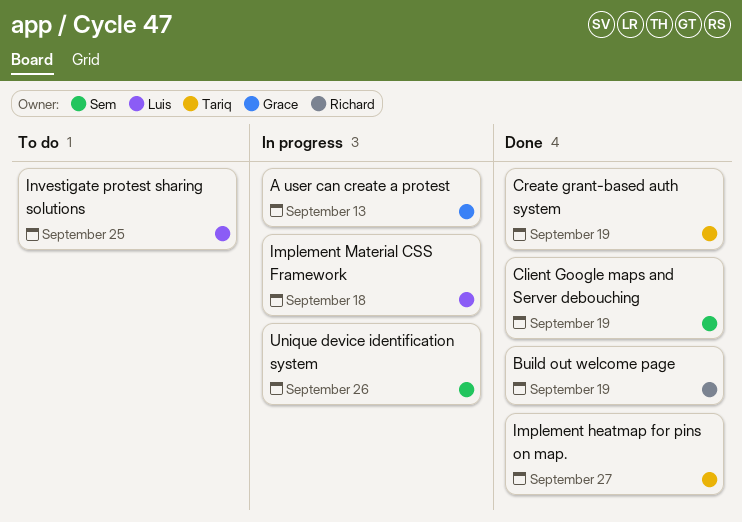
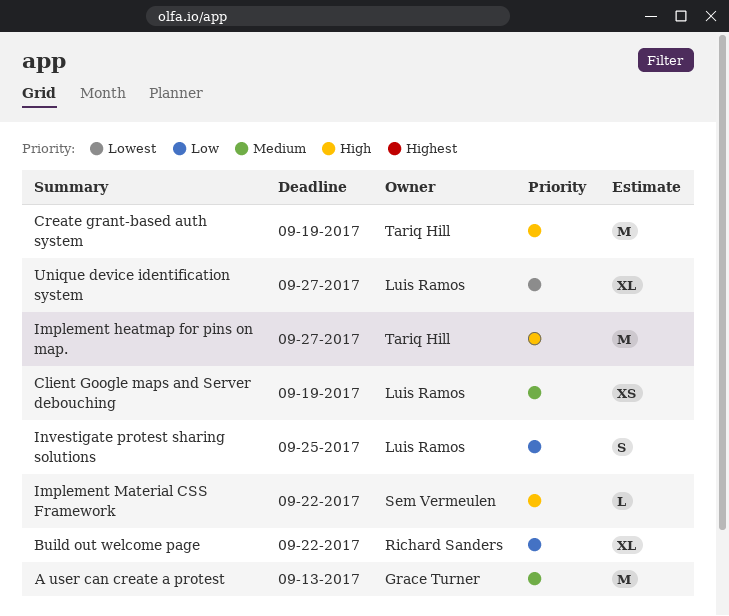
Build out welcome page, due: Sep 19 -> Sep 22
Client Google maps and Server debouching, owner: Sem Vermeulen -> Luis Ramos
Implement Material CSS Framework, owner: Luis Ramos -> Sem Vermeulen
Implement Material CSS Framework, due: Sep 18 -> Sep 22
Unique device identification system, owner: Sem Vermeulen -> Luis Ramos
Unique device identification system, due: Sep 26 -> Sep 27

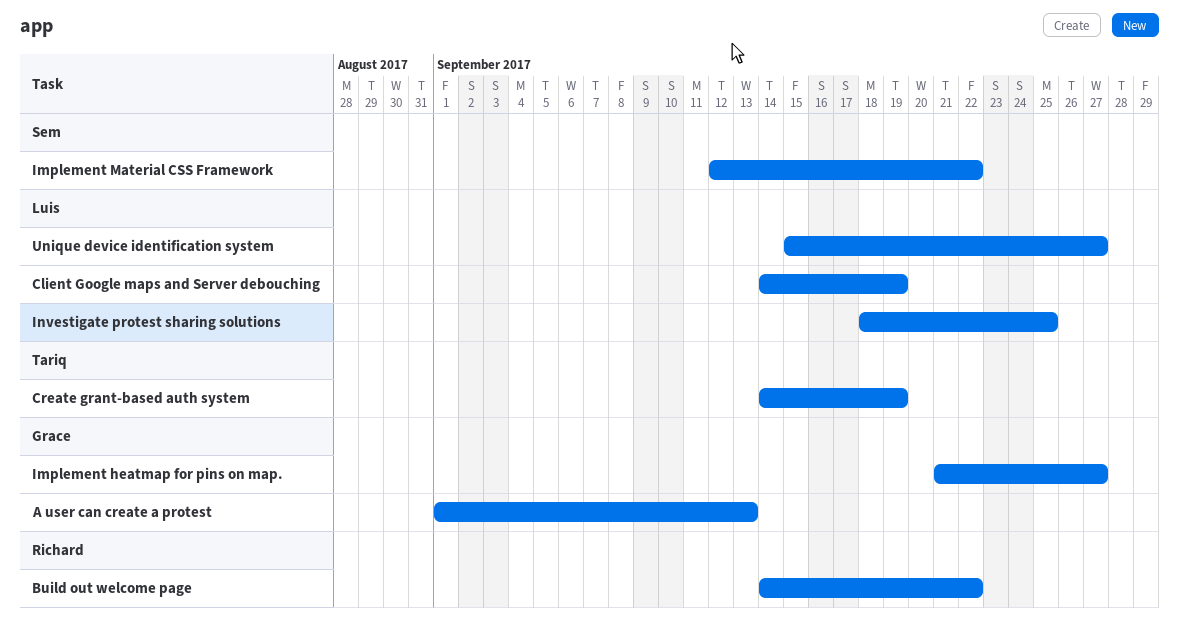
Implement heatmap for pins on map., owner: Tariq Hill -> Grace Turner

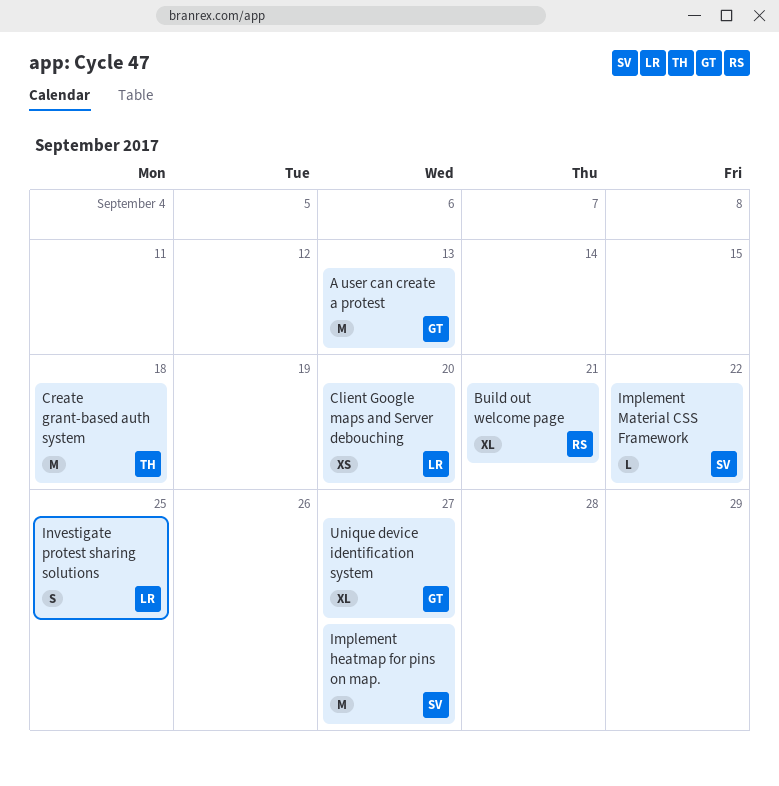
Build out welcome page, due: Sep 22 -> Sep 21
Client Google maps and Server debouching, due: Sep 19 -> Sep 20
Create grant-based auth system, due: Sep 19 -> Sep 18
Implement heatmap for pins on map., owner: Grace -> Sem
Unique device identification system, owner: Luis -> Grace

